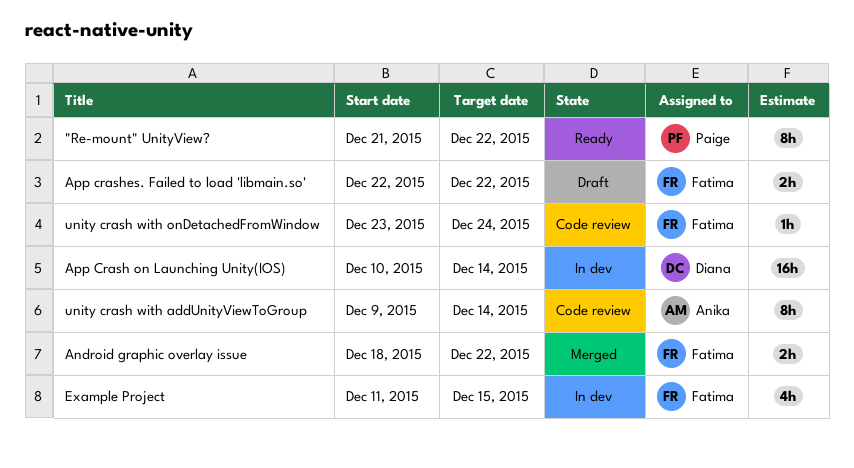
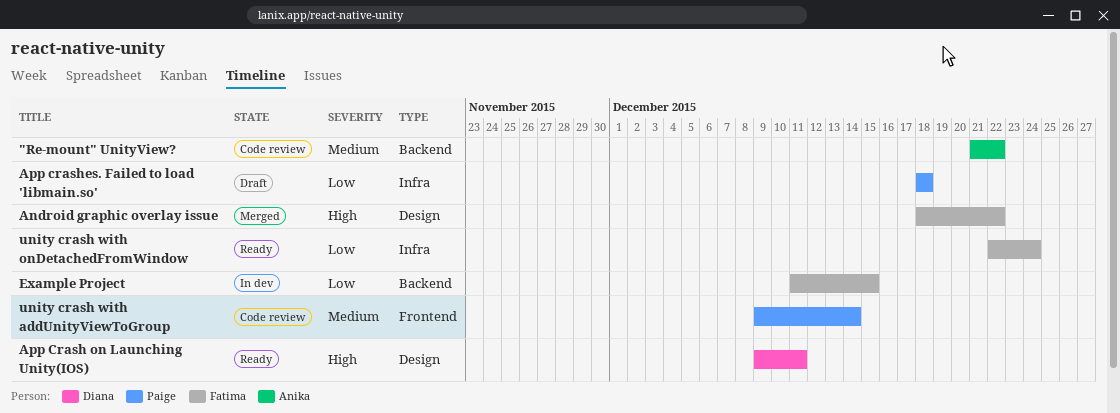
"Re-mount" UnityView?, status: Ready -> Code review
"Re-mount" UnityView?, owner: Paige -> Anika
App Crash on Launching Unity(IOS), status: In dev -> Ready
App Crash on Launching Unity(IOS), start: Dec 10 -> Dec 9
App Crash on Launching Unity(IOS), due: Dec 14 -> Dec 11
App crashes. Failed to load 'libmain.so', owner: Fatima -> Paige
App crashes. Failed to load 'libmain.so', start: Dec 22 -> Dec 18
App crashes. Failed to load 'libmain.so', due: Dec 22 -> Dec 18
unity crash with addUnityViewToGroup, owner: Anika -> Paige
unity crash with onDetachedFromWindow, status: Code review -> Ready
unity crash with onDetachedFromWindow, start: Dec 23 -> Dec 22

